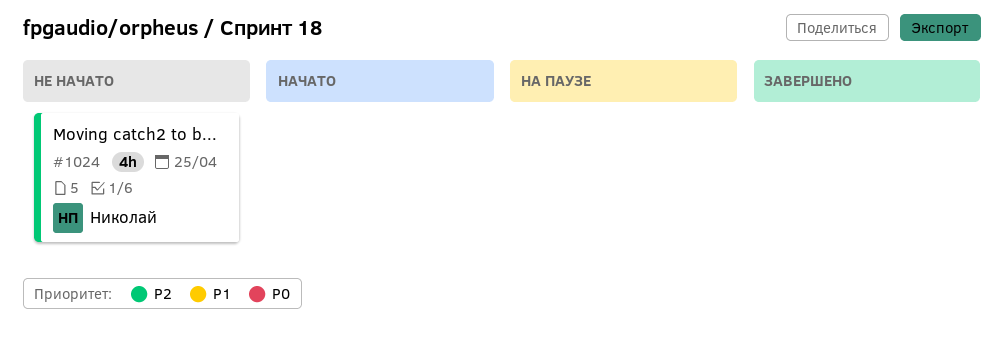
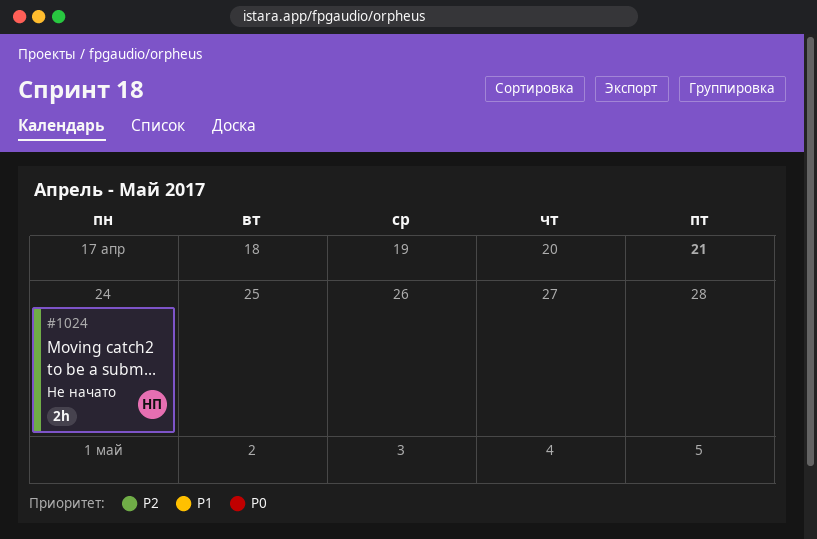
#1024, estimate: 4h -> 2h
#1024, due: Apr 25 -> Apr 24

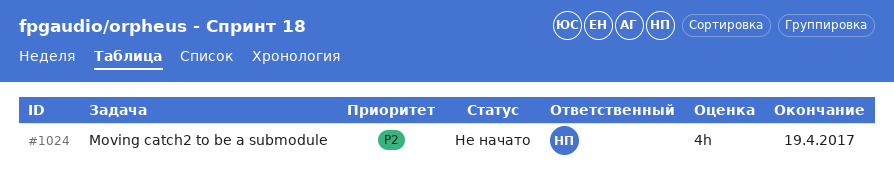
#1024, estimate: 2h -> 4h
#1024, due: Apr 24 -> Apr 19

